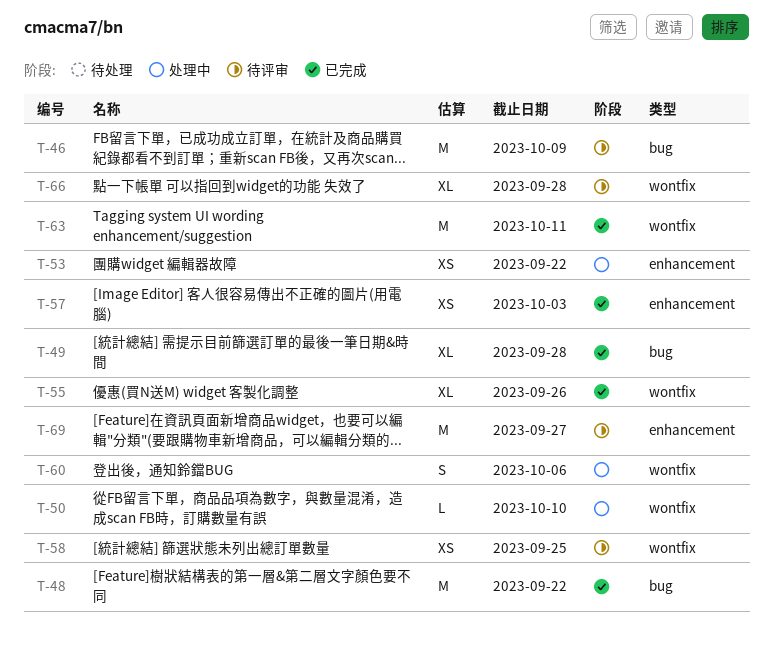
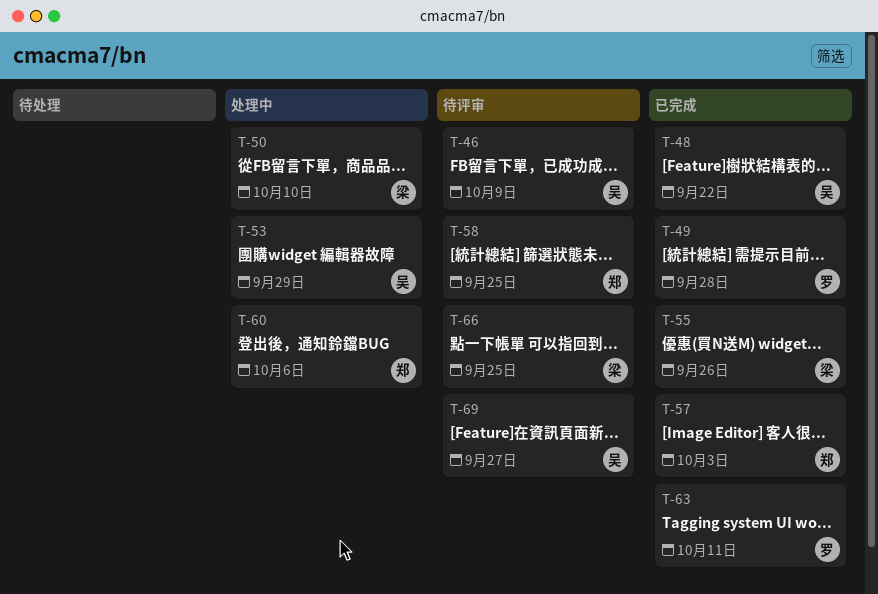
T-53, due: Sep 22 -> Sep 29
T-66, due: Sep 28 -> Sep 25

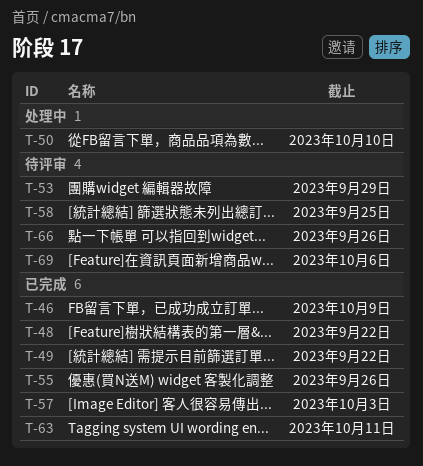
T-46, status: 待评审 -> 已完成
T-49, due: Sep 28 -> Sep 22
T-53, status: 处理中 -> 待评审
T-60: present -> none
T-66, due: Sep 25 -> Sep 26
T-69, due: Sep 27 -> Oct 6

